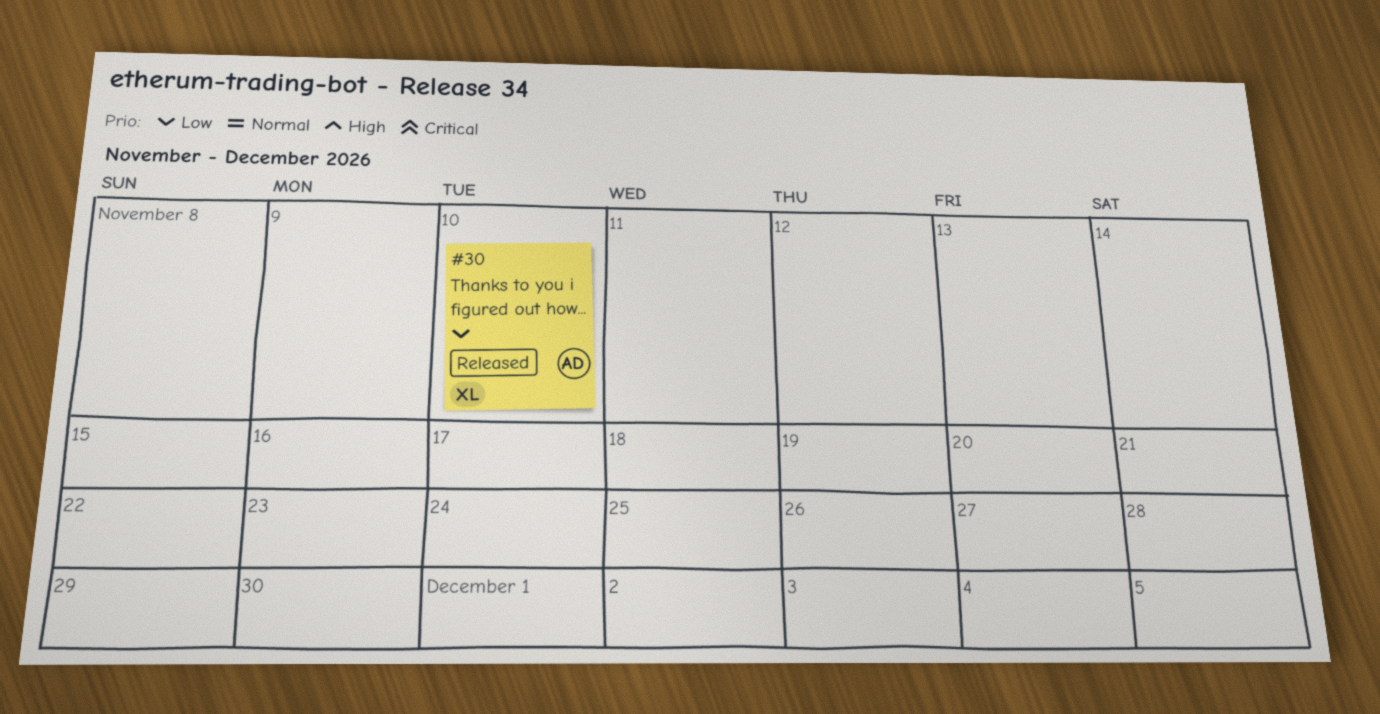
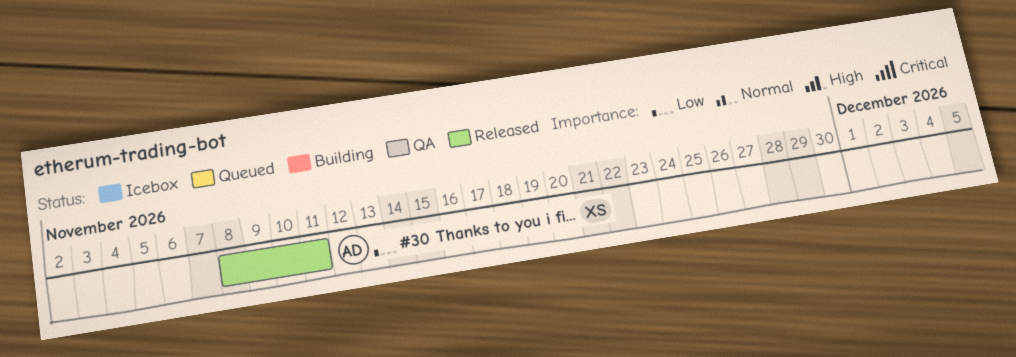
#30, estimate: XL -> XS
#30, due: Nov 10 -> Nov 11

